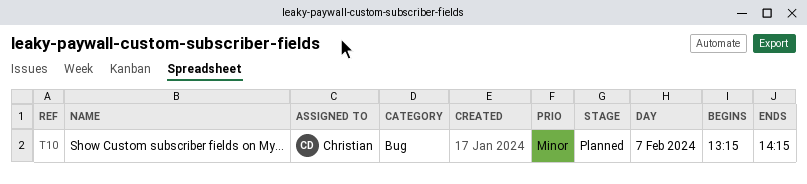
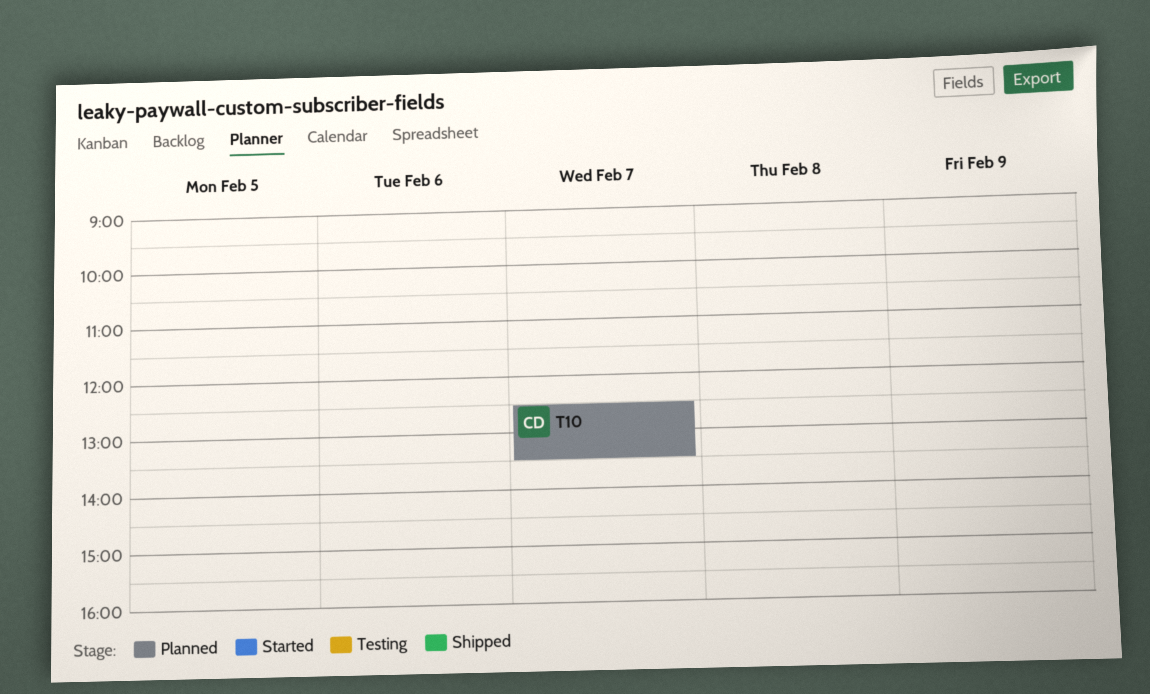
T10, begins: 13:15 -> 12:30
T10, ends: 14:15 -> 13:30

